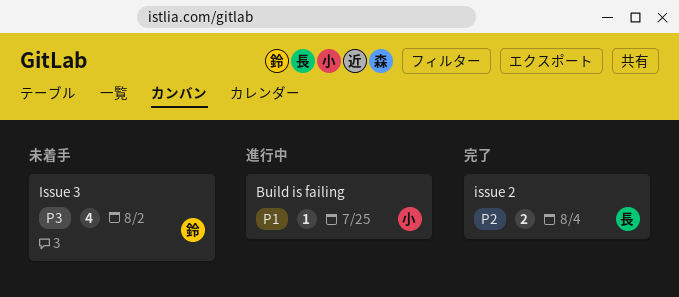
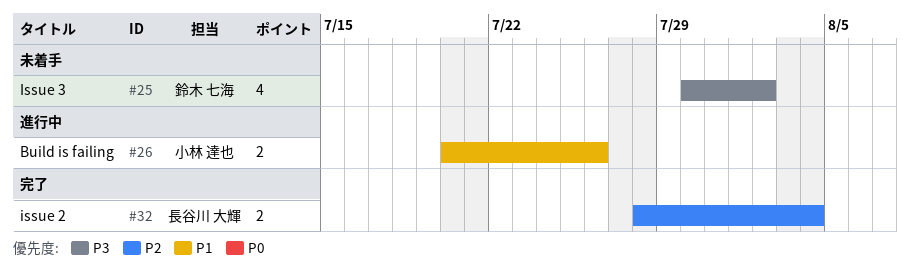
Build is failing, estimate: 1 -> 2
Build is failing, due: Jul 25 -> Jul 26

